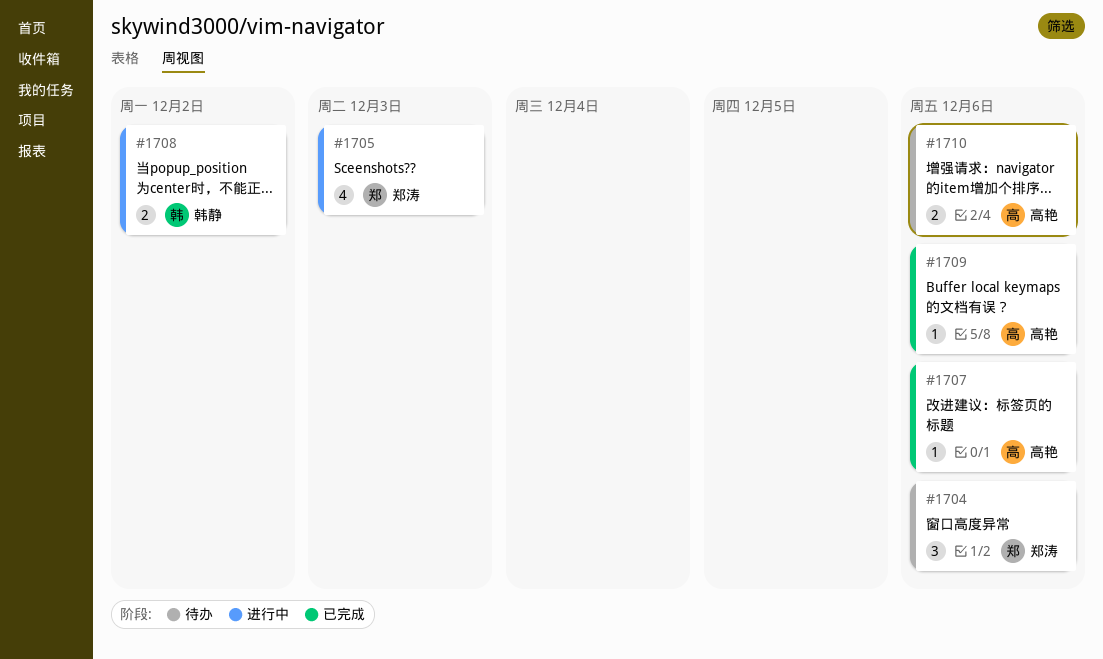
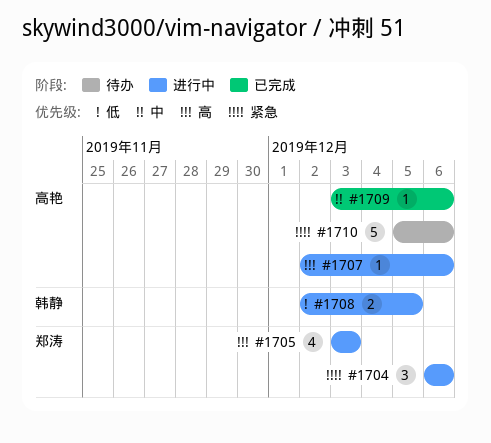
#1704, status: 待办 -> 进行中
#1707, status: 已完成 -> 进行中
#1708, due: Dec 2 -> Dec 5
#1710, estimate: 2 -> 5

